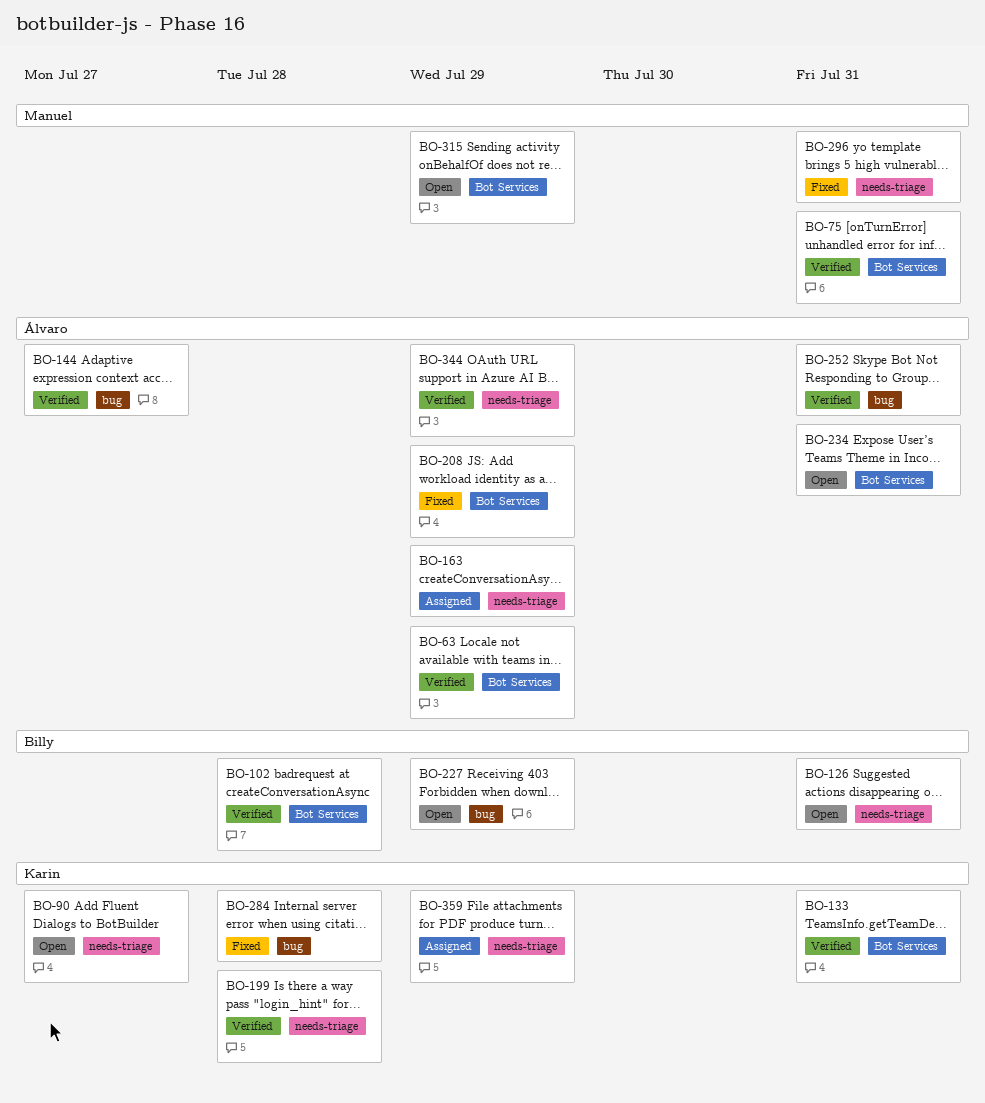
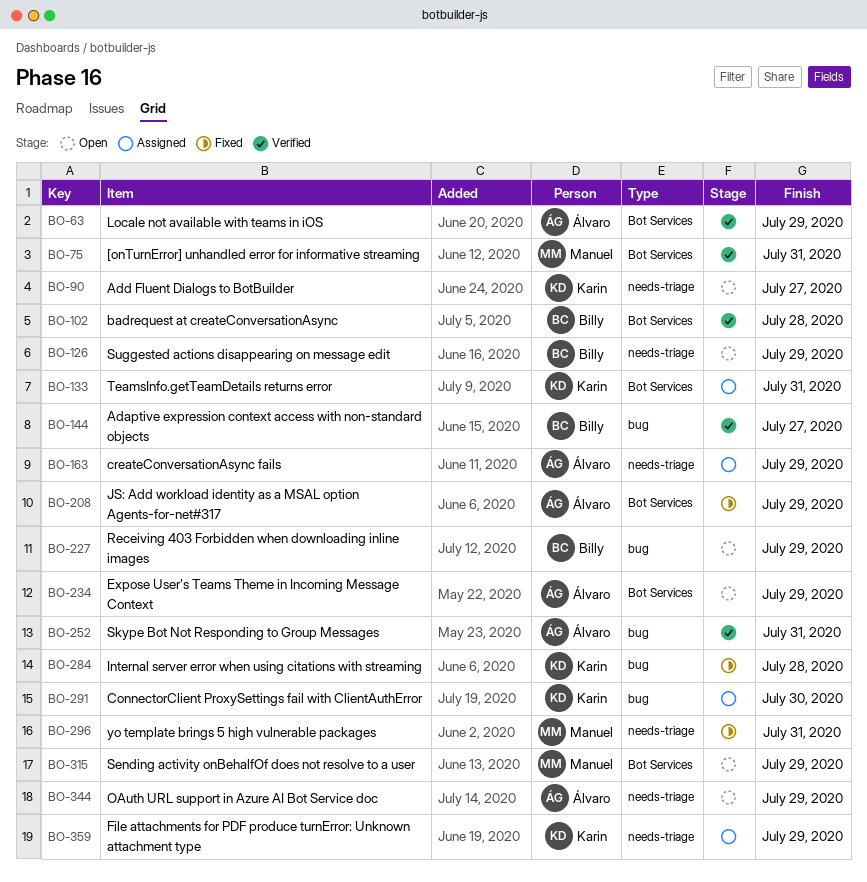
BO-126, due: Jul 31 -> Jul 29
BO-133, status: Verified -> Assigned
BO-144, owner: Álvaro -> Billy
BO-199: present -> none
BO-234, due: Jul 31 -> Jul 29
BO-291: none -> present
BO-344, status: Verified -> Open

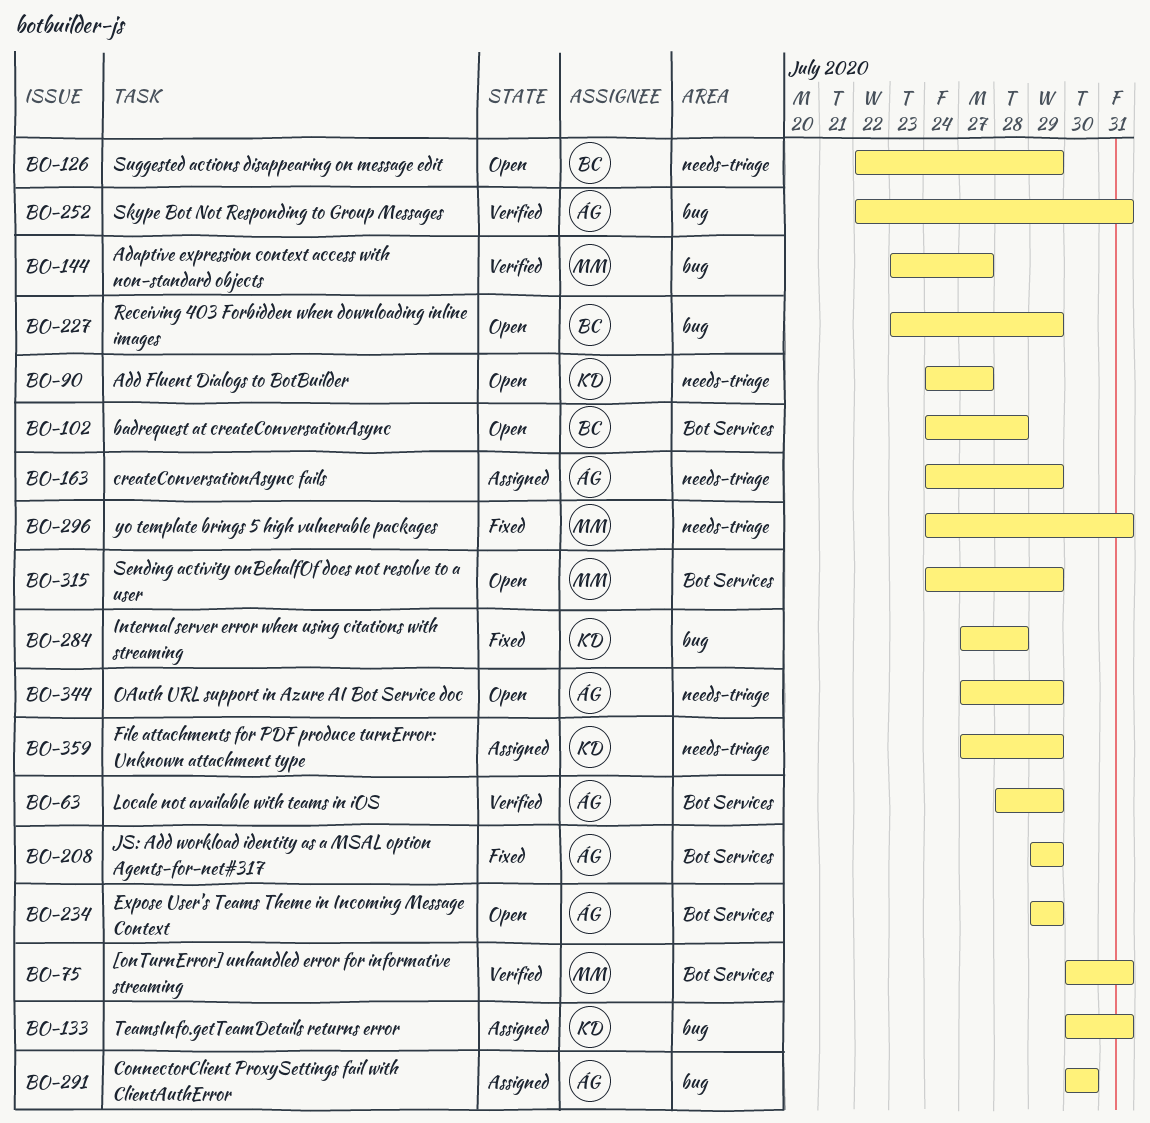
BO-102, status: Verified -> Open
BO-133, label: Bot Services -> bug
BO-144, owner: Billy -> Manuel
BO-291, owner: Karin -> Álvaro

